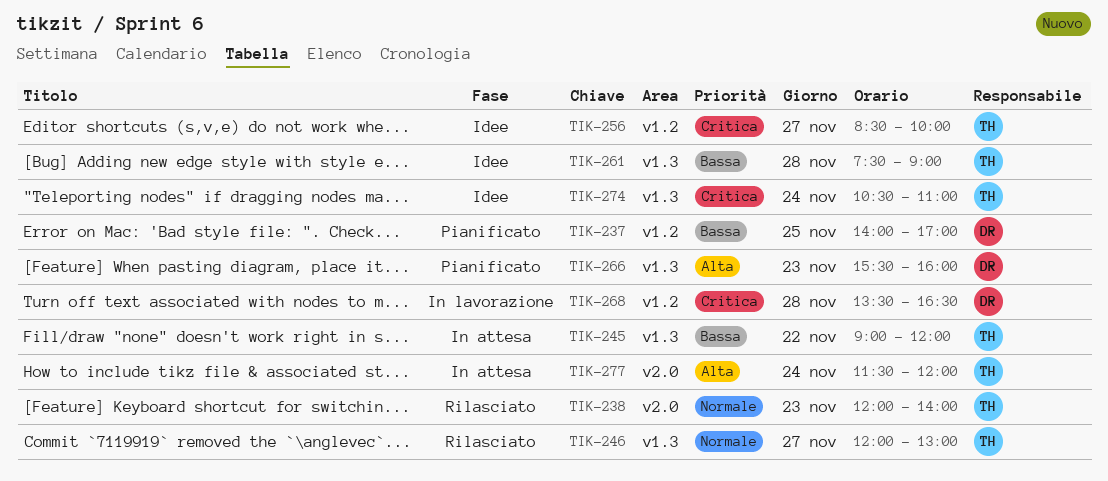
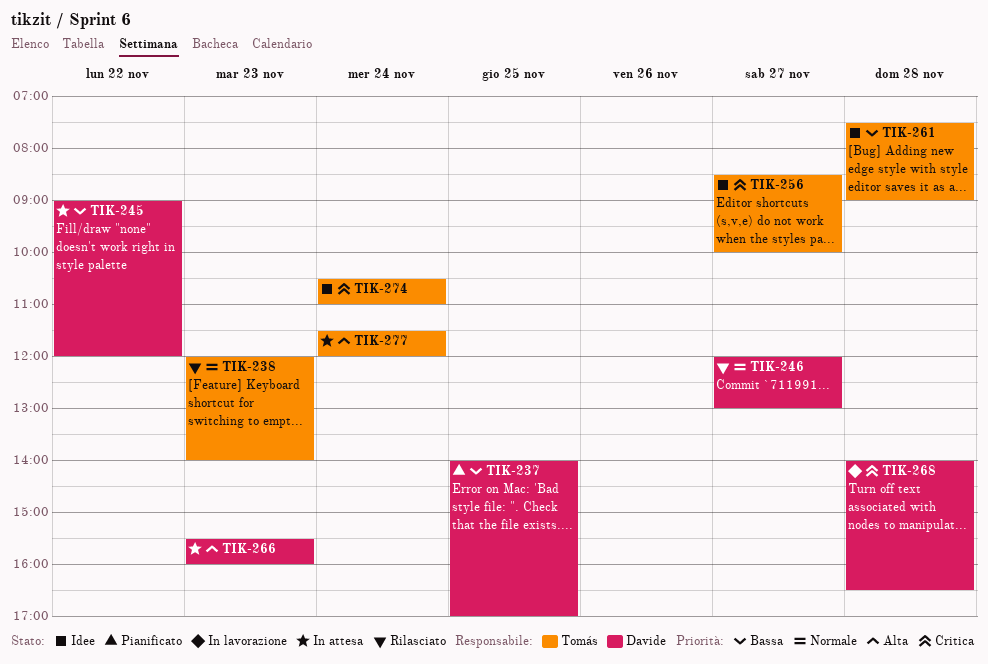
TIK-245, owner: Tomás -> Davide
TIK-246, owner: Tomás -> Davide
TIK-266, status: Pianificato -> In attesa
TIK-268, begins: 13:30 -> 14:00

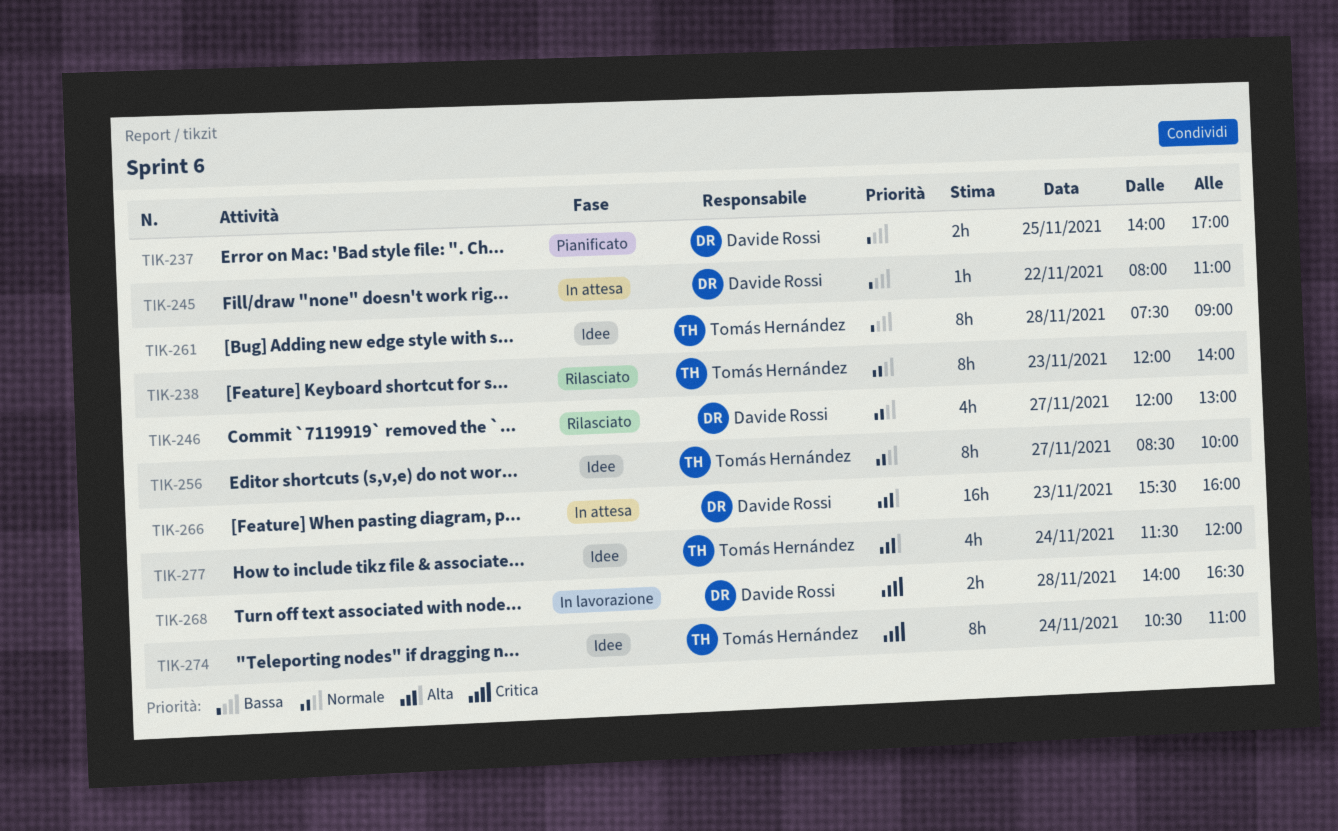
TIK-245, begins: 09:00 -> 08:00
TIK-245, ends: 12:00 -> 11:00
TIK-256, priority: Critica -> Normale
TIK-277, status: In attesa -> Idee

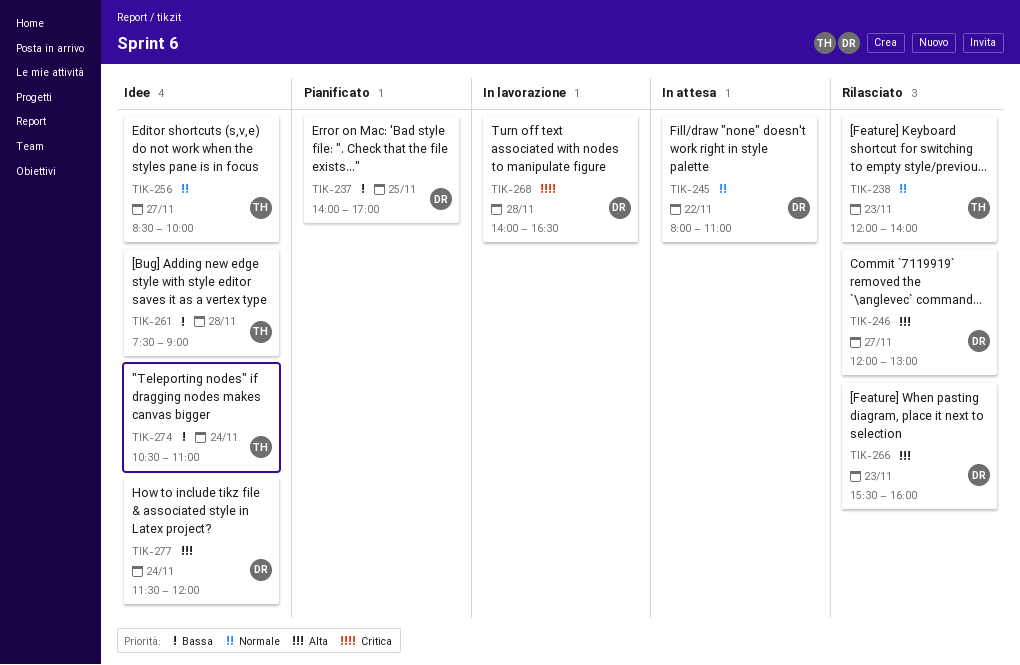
TIK-245, priority: Bassa -> Normale
TIK-246, priority: Normale -> Alta
TIK-266, status: In attesa -> Rilasciato
TIK-274, priority: Critica -> Bassa
TIK-277, owner: Tomás Hernández -> Davide Rossi

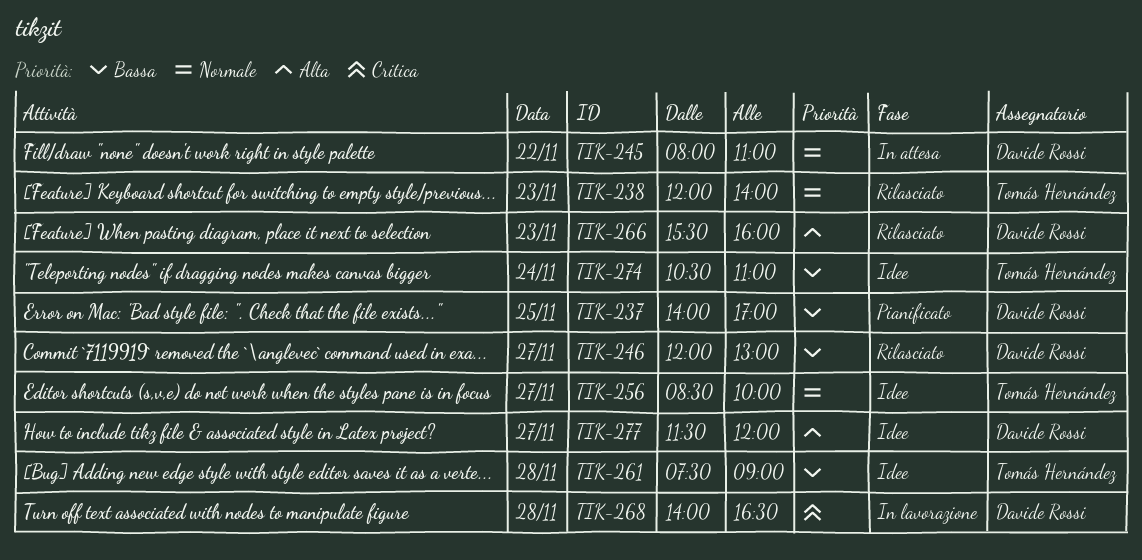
TIK-246, priority: Alta -> Bassa
TIK-277, day: Nov 24 -> Nov 27

